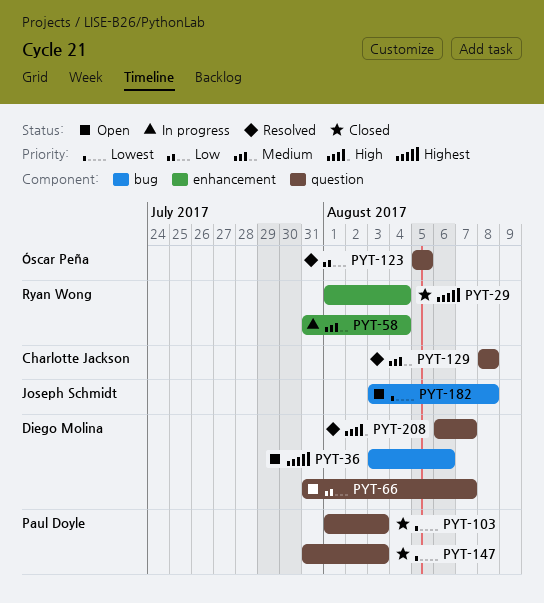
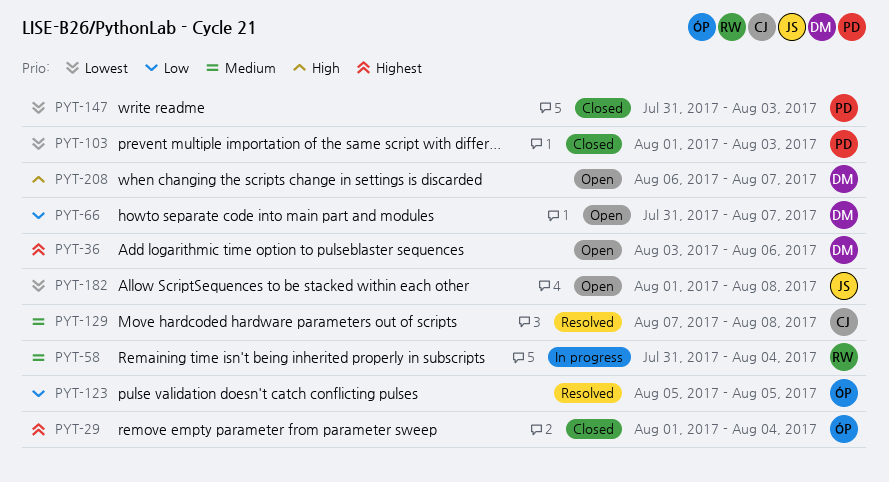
PYT-29, owner: Ryan Wong -> Óscar Peña
PYT-129, start: Aug 8 -> Aug 7
PYT-182, start: Aug 3 -> Aug 1
PYT-208, status: Resolved -> Open

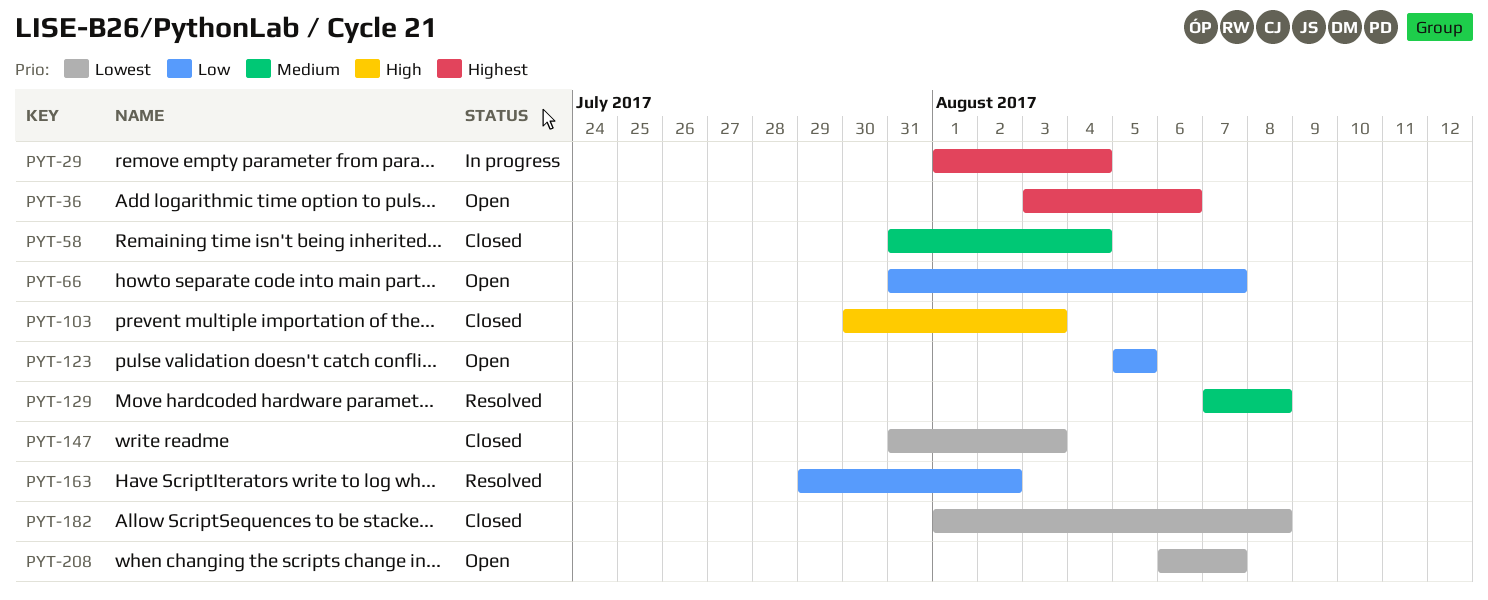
PYT-29, status: Closed -> In progress
PYT-58, status: In progress -> Closed
PYT-103, priority: Lowest -> High
PYT-103, start: Aug 1 -> Jul 30
PYT-123, status: Resolved -> Open
PYT-163: none -> present
PYT-182, status: Open -> Closed
PYT-208, priority: High -> Lowest

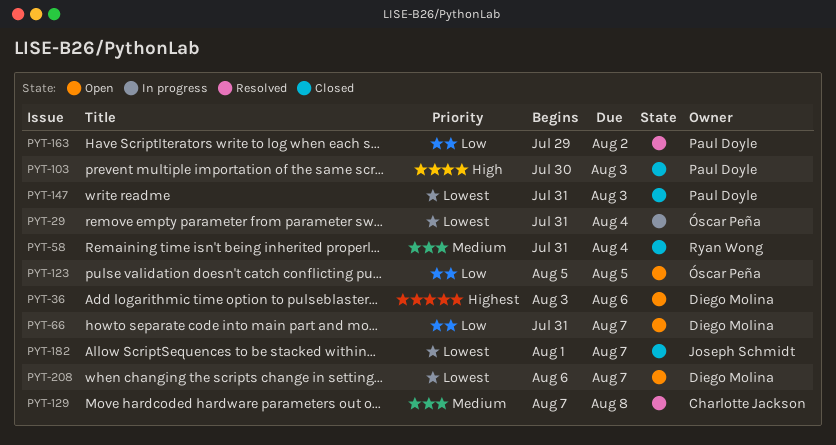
PYT-29, priority: Highest -> Lowest
PYT-29, start: Aug 1 -> Jul 31
PYT-182, due: Aug 8 -> Aug 7

